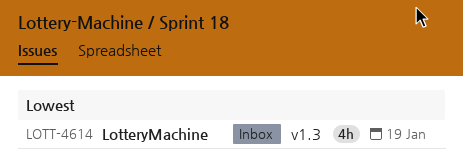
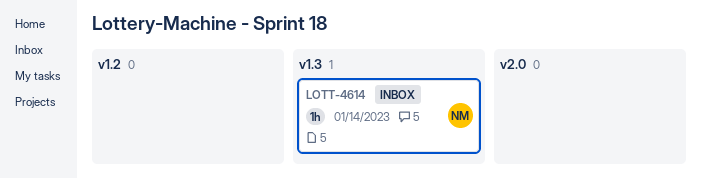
LOTT-4614, estimate: 4h -> 1h
LOTT-4614, due: Jan 19 -> Jan 14

